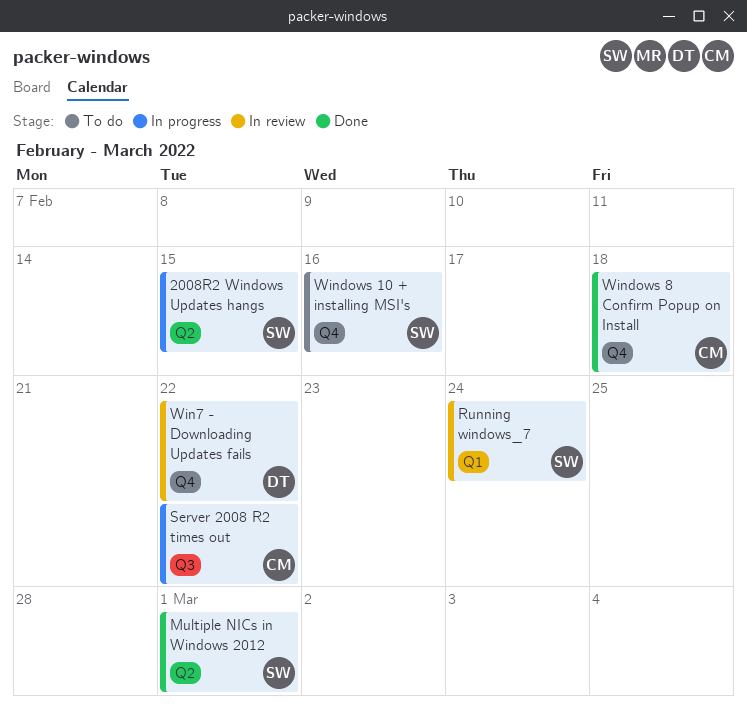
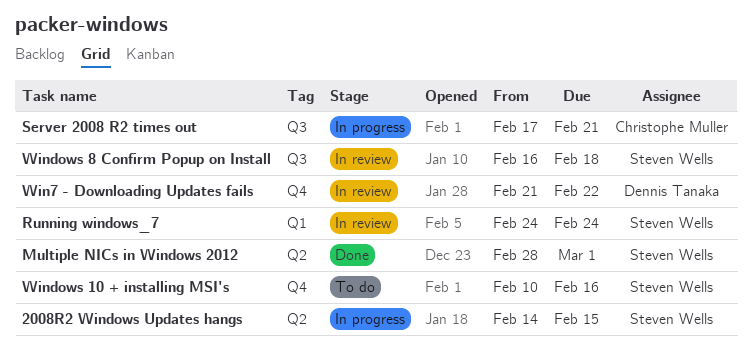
Server 2008 R2 times out, due: Feb 22 -> Feb 21
Windows 8 Confirm Popup on Install, status: Done -> In review
Windows 8 Confirm Popup on Install, owner: Christophe Muller -> Steven Wells
Windows 8 Confirm Popup on Install, label: Q4 -> Q3

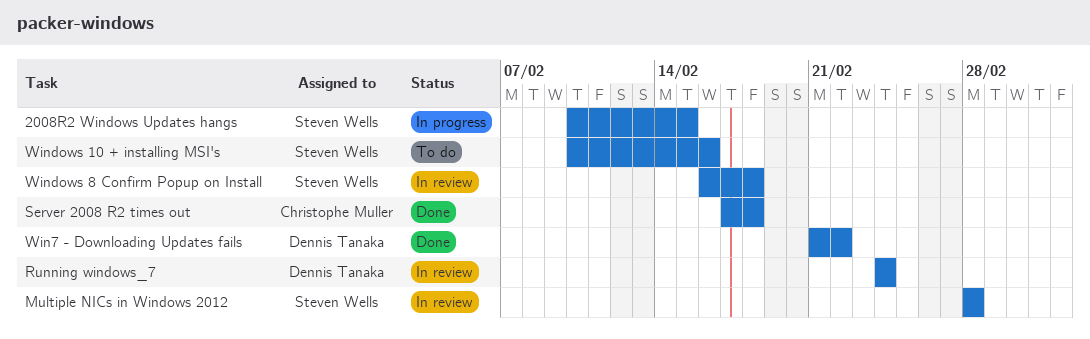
2008R2 Windows Updates hangs, start: Feb 14 -> Feb 10
Multiple NICs in Windows 2012, status: Done -> In review
Multiple NICs in Windows 2012, due: Mar 1 -> Feb 28
Running windows_7, owner: Steven Wells -> Dennis Tanaka
Server 2008 R2 times out, status: In progress -> Done
Server 2008 R2 times out, due: Feb 21 -> Feb 18
Win7 - Downloading Updates fails, status: In review -> Done

